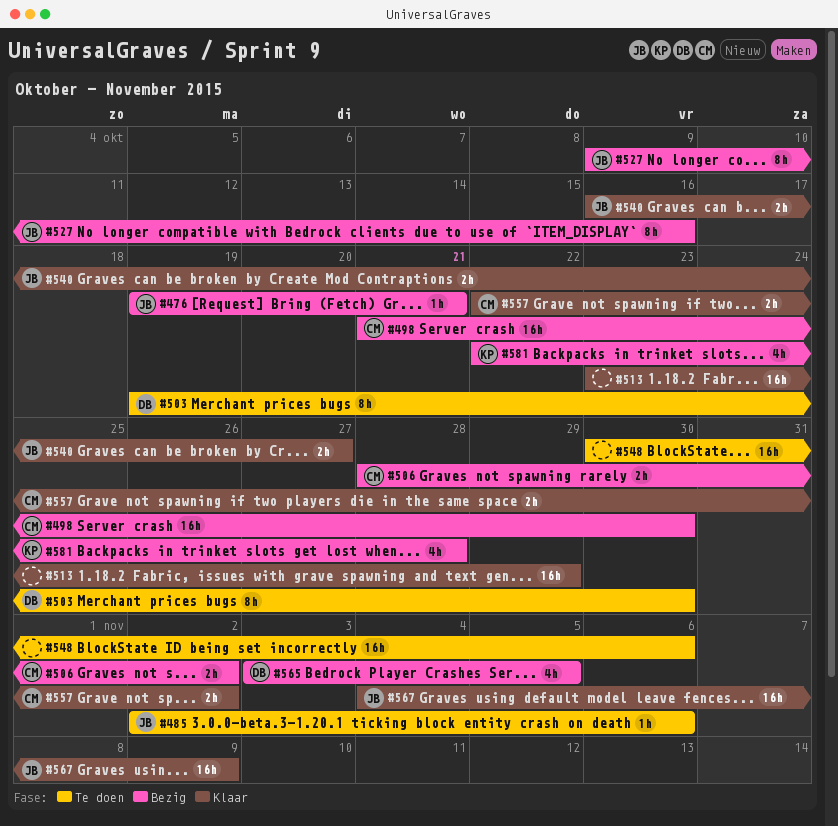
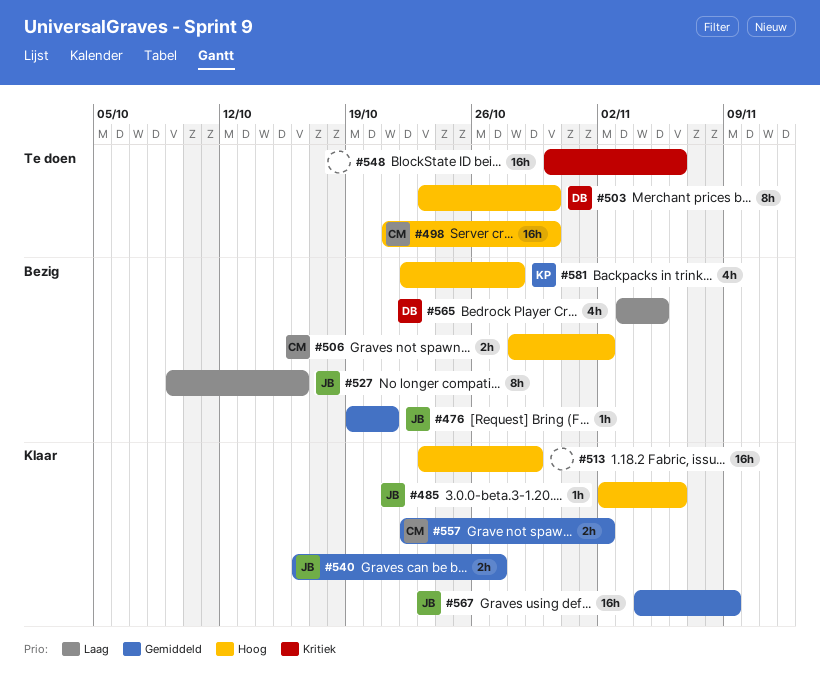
#485, status: Te doen -> Klaar
#498, status: Bezig -> Te doen
#503, start: Oct 19 -> Oct 23

